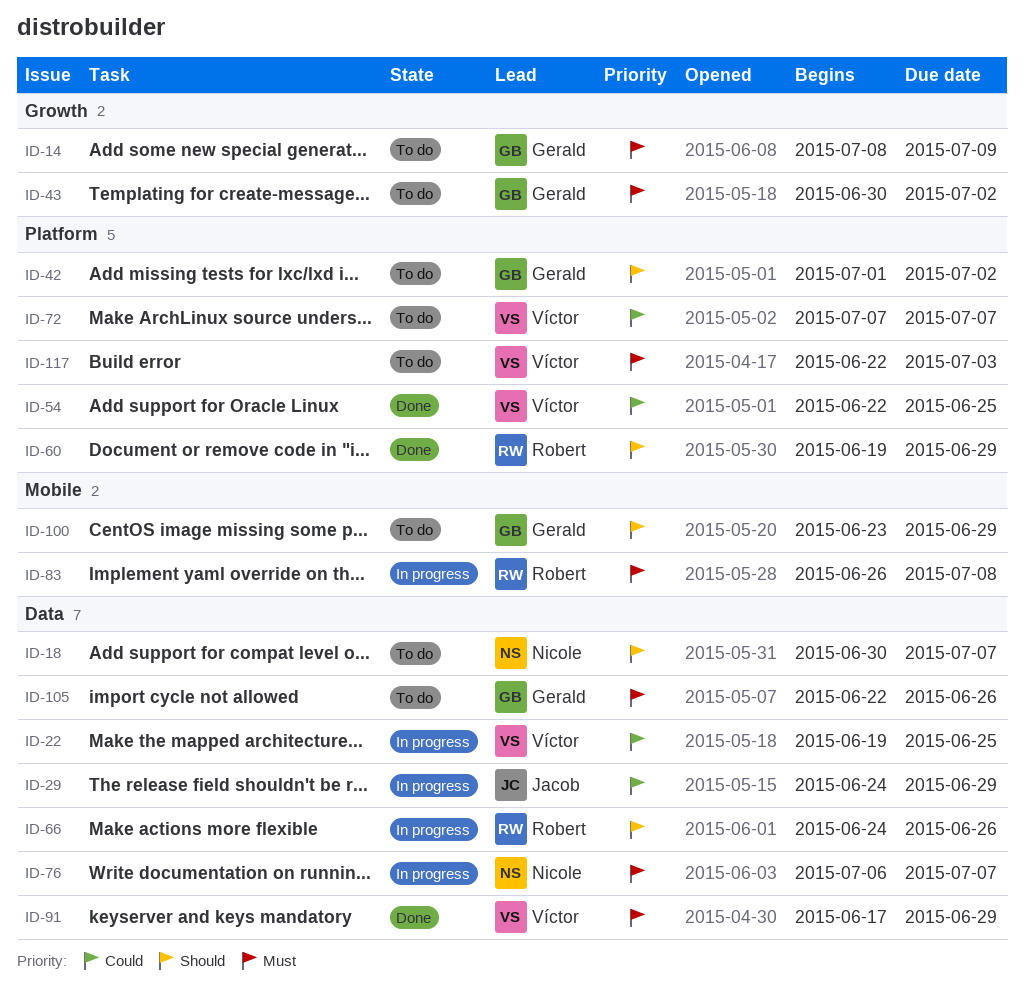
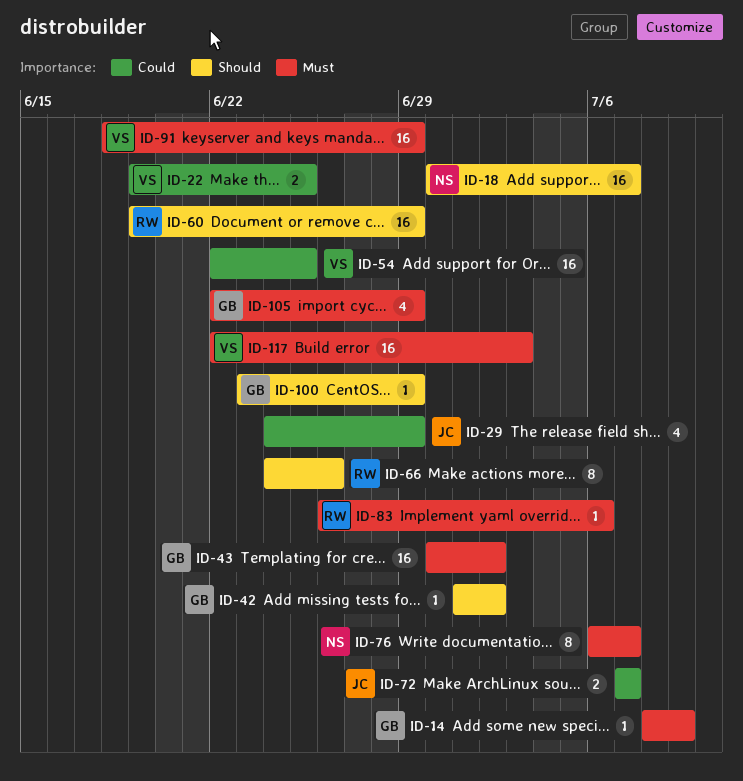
ID-72, owner: Víctor -> Jacob
ID-83, due: Jul 8 -> Jul 6
ID-91, start: Jun 17 -> Jun 18
ID-105, due: Jun 26 -> Jun 29

